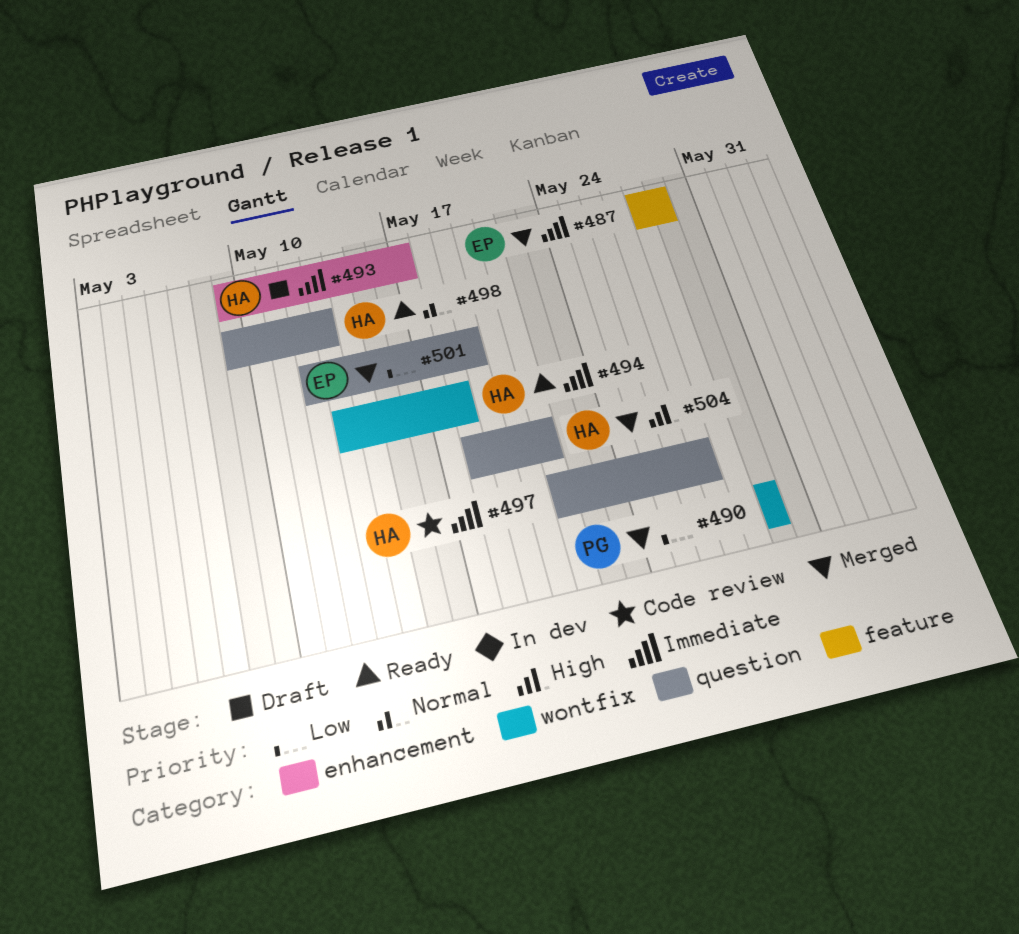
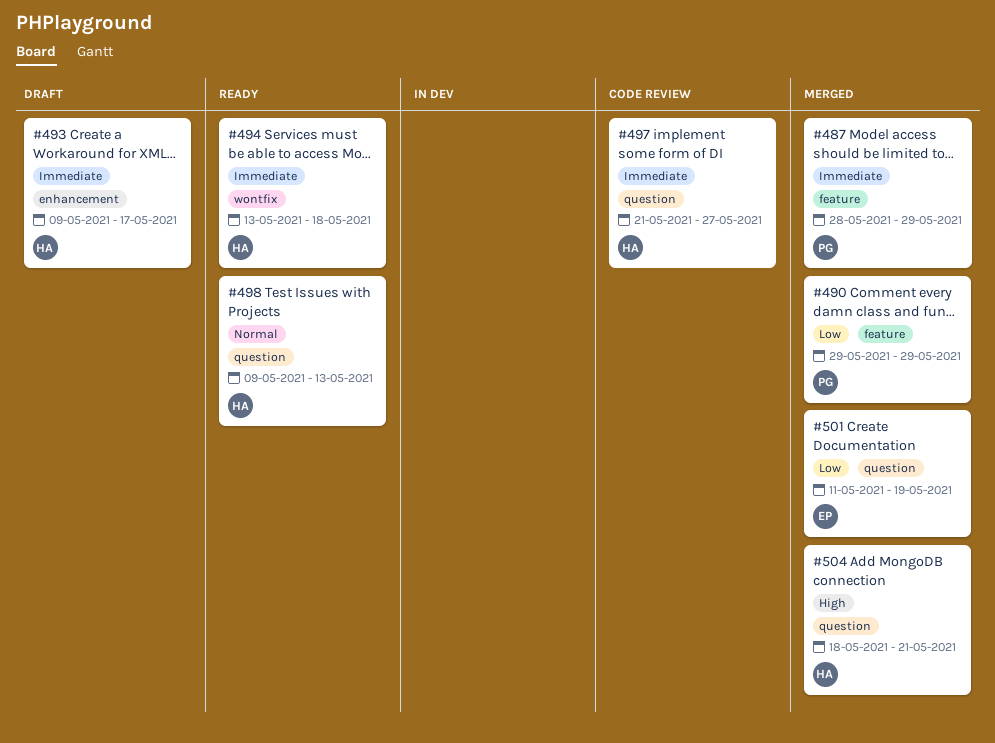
#487, owner: EP -> PG
#490, label: wontfix -> feature
#501, start: May 12 -> May 11

